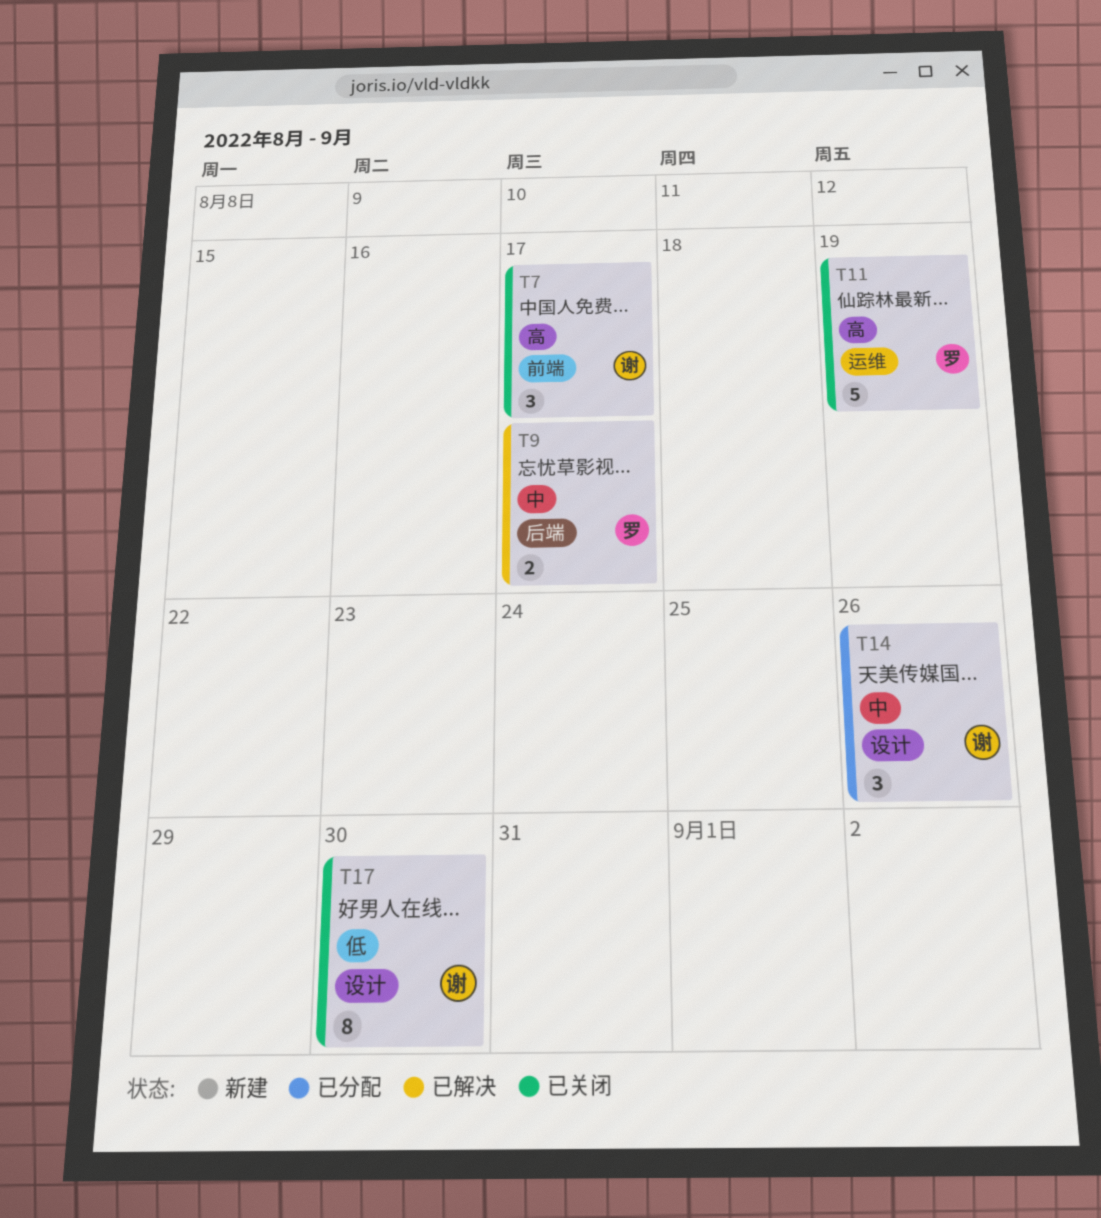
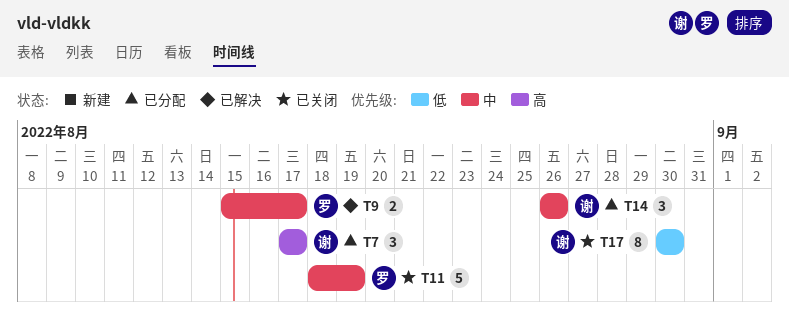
T7, status: 已关闭 -> 已分配
T11, priority: 高 -> 中

